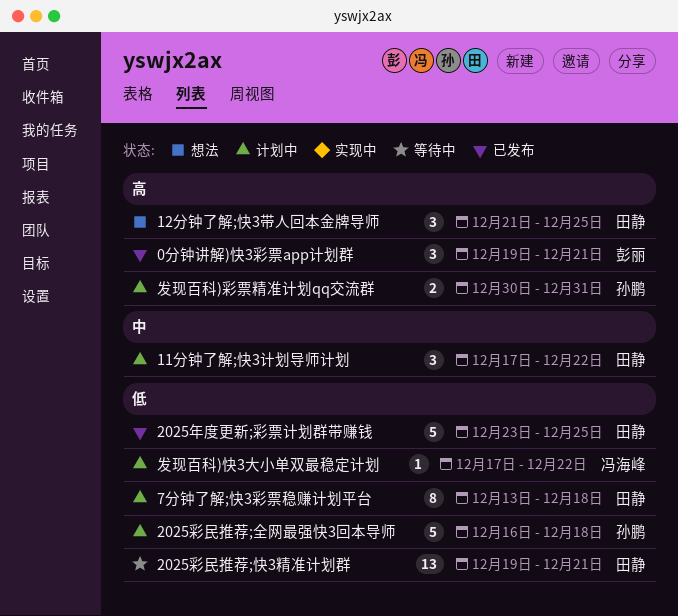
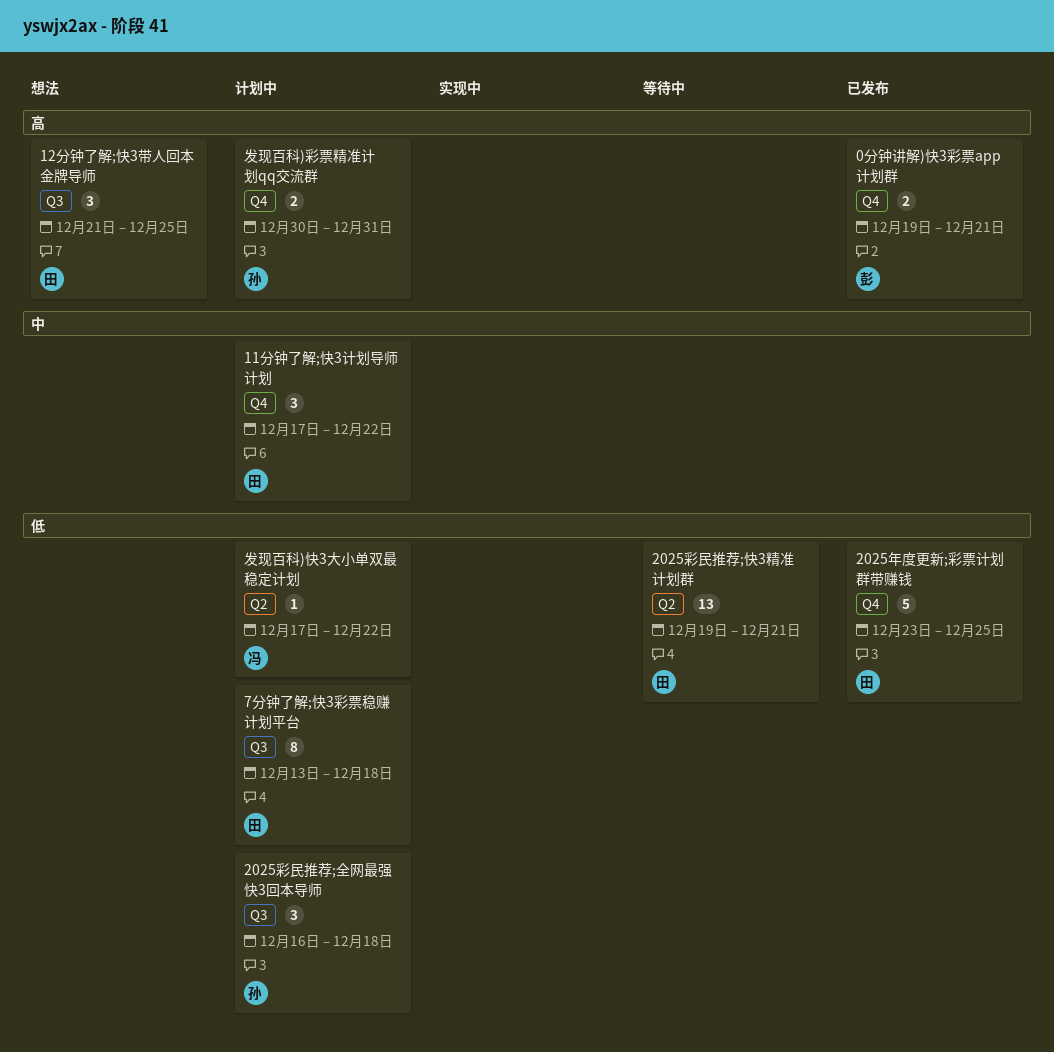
0分钟讲解)快3彩票app计划群, estimate: 3 -> 2
2025彩民推荐;全网最强快3回本导师, estimate: 5 -> 3

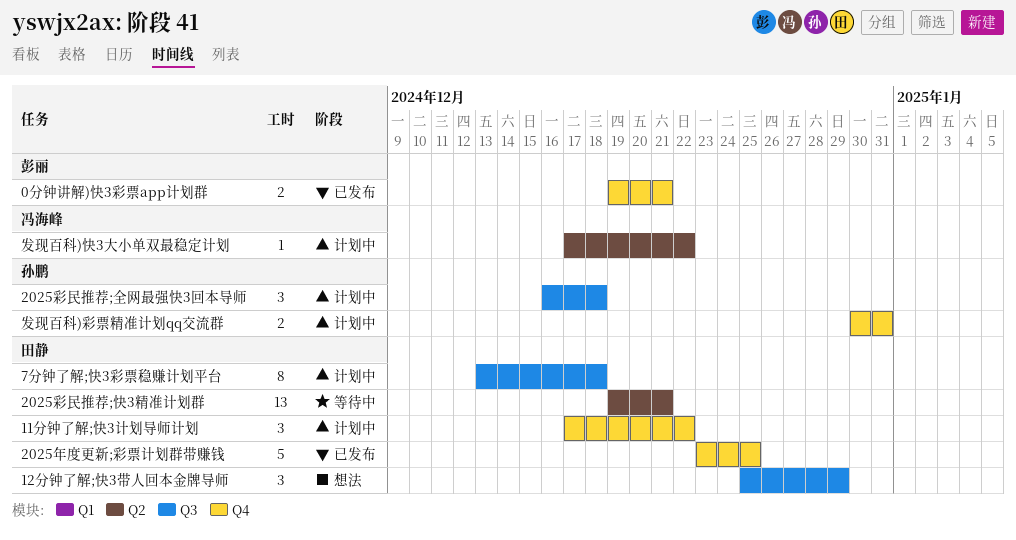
12分钟了解;快3带人回本金牌导师, start: Dec 21 -> Dec 25
12分钟了解;快3带人回本金牌导师, due: Dec 25 -> Dec 29

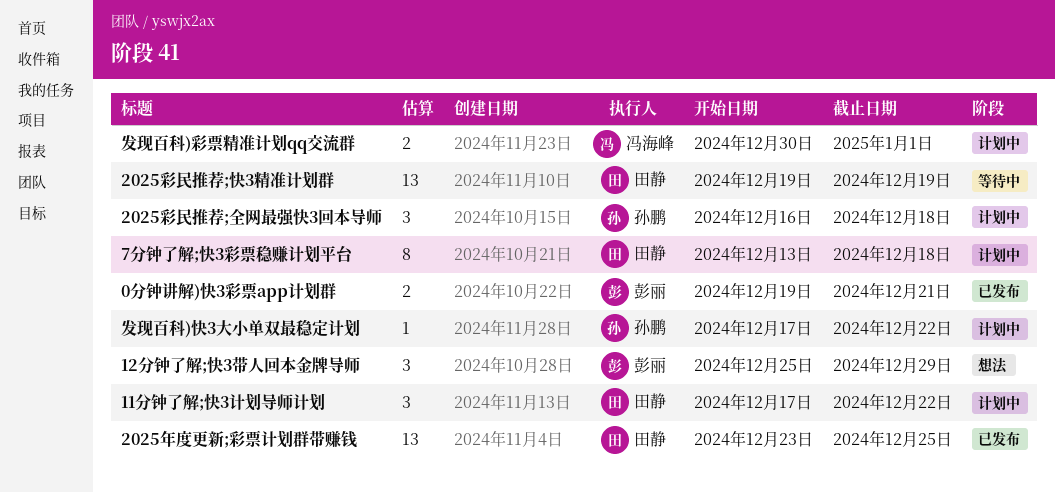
12分钟了解;快3带人回本金牌导师, owner: 田静 -> 彭丽
2025年度更新;彩票计划群带赚钱, estimate: 5 -> 13
2025彩民推荐;快3精准计划群, due: Dec 21 -> Dec 19
发现百科)彩票精准计划qq交流群, owner: 孙鹏 -> 冯海峰
发现百科)彩票精准计划qq交流群, due: Dec 31 -> Jan 1
发现百科)快3大小单双最稳定计划, owner: 冯海峰 -> 孙鹏

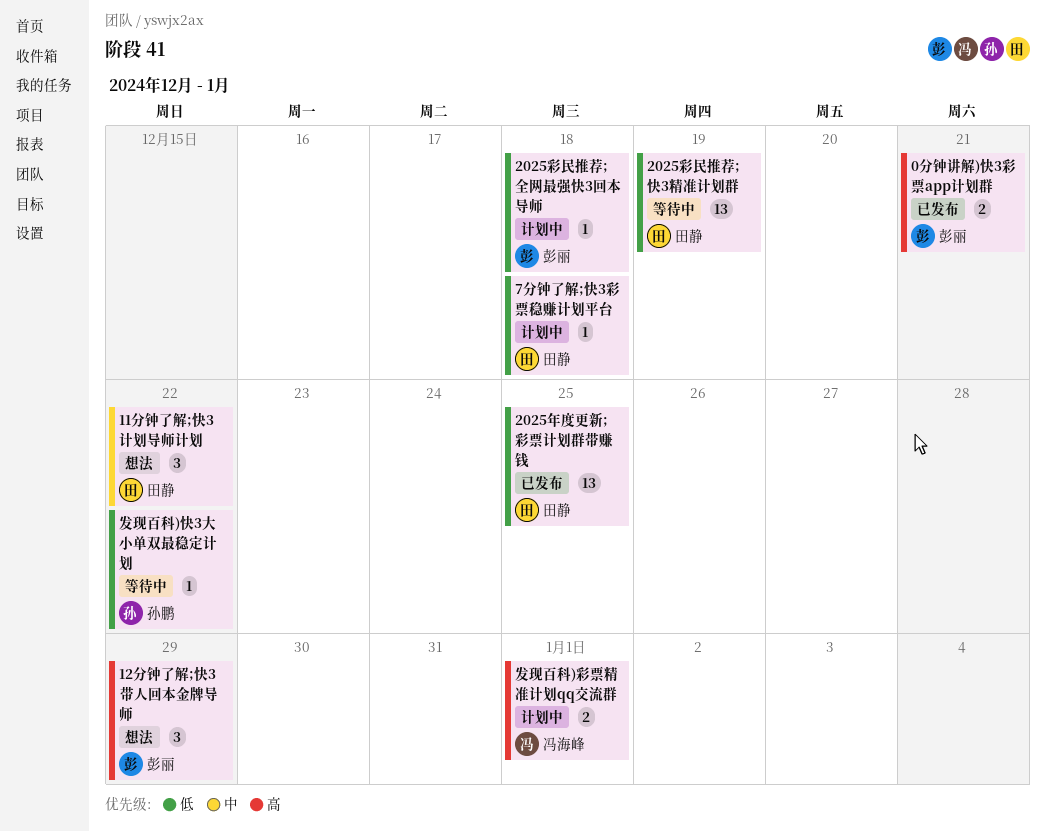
11分钟了解;快3计划导师计划, status: 计划中 -> 想法
2025彩民推荐;全网最强快3回本导师, owner: 孙鹏 -> 彭丽
2025彩民推荐;全网最强快3回本导师, estimate: 3 -> 1
7分钟了解;快3彩票稳赚计划平台, estimate: 8 -> 1
发现百科)快3大小单双最稳定计划, status: 计划中 -> 等待中

